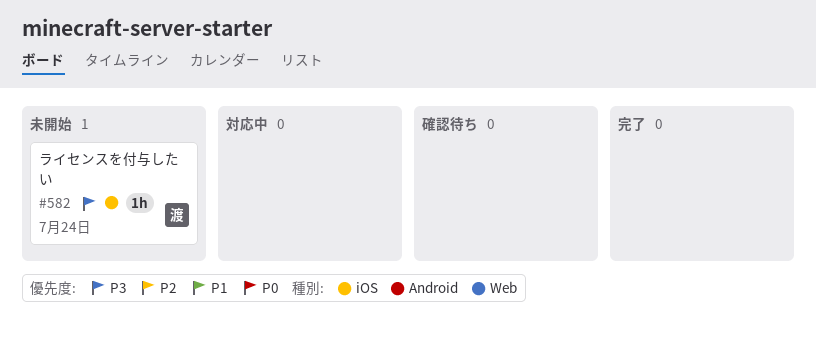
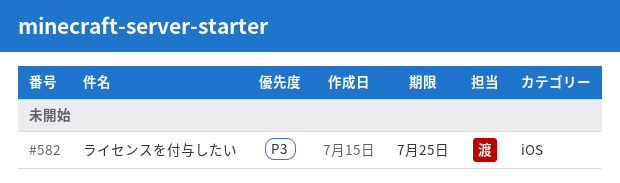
#582, due: Jul 24 -> Jul 25

